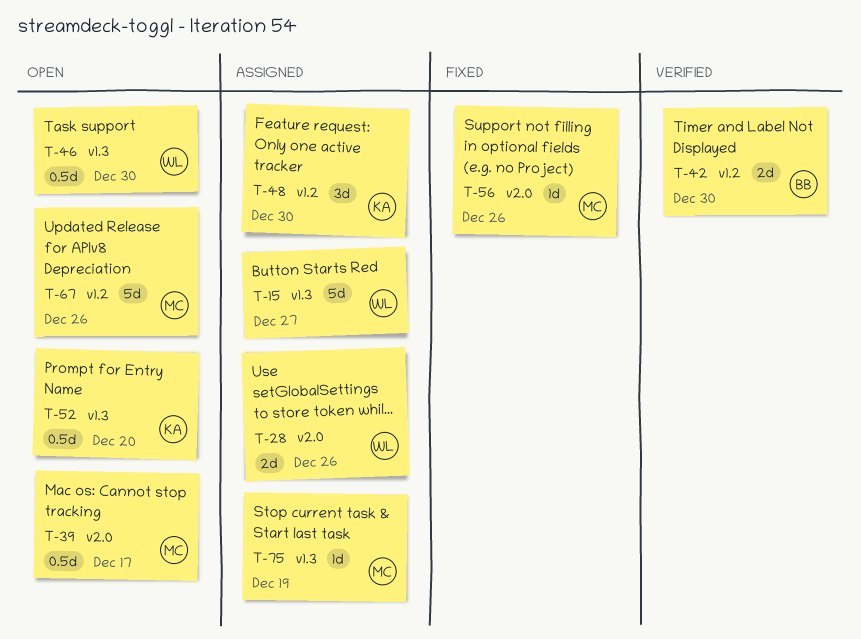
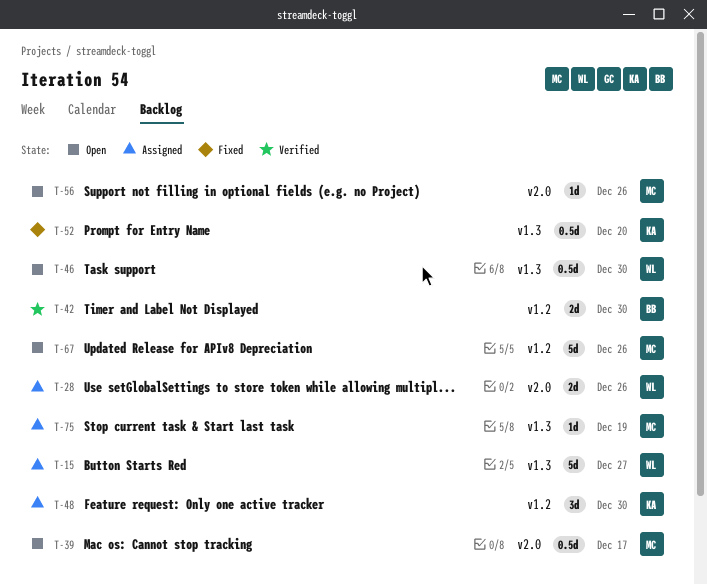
T-52, status: Open -> Fixed
T-56, status: Fixed -> Open

